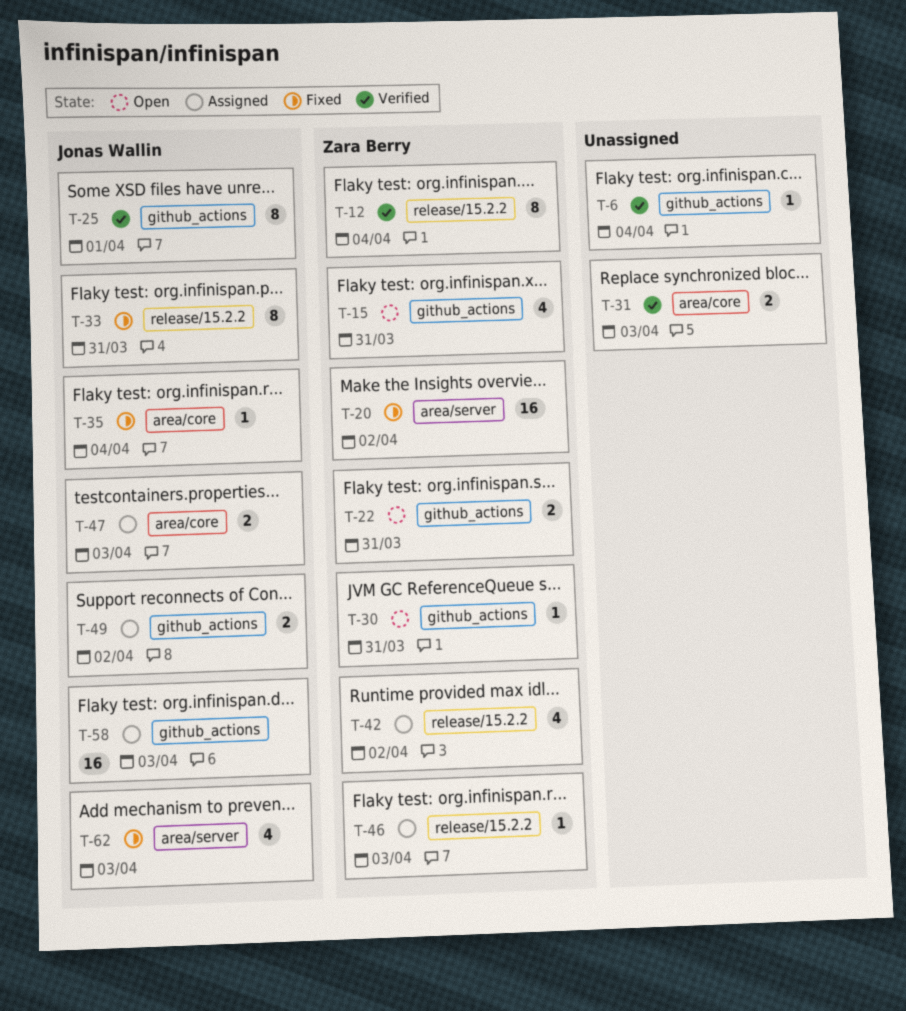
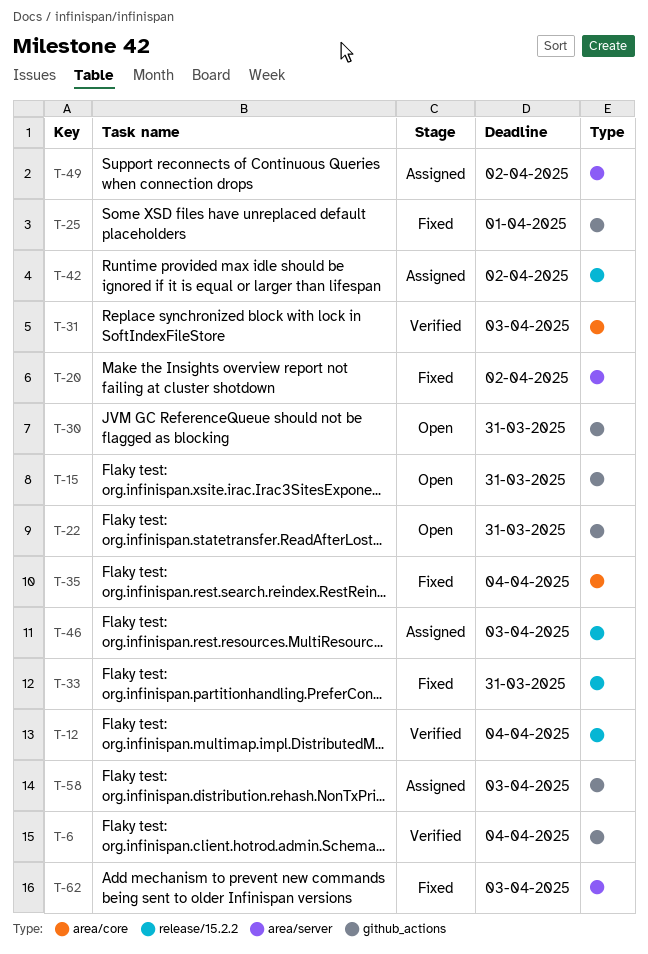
T-25, status: Verified -> Fixed
T-47: present -> none
T-49, label: github_actions -> area/server

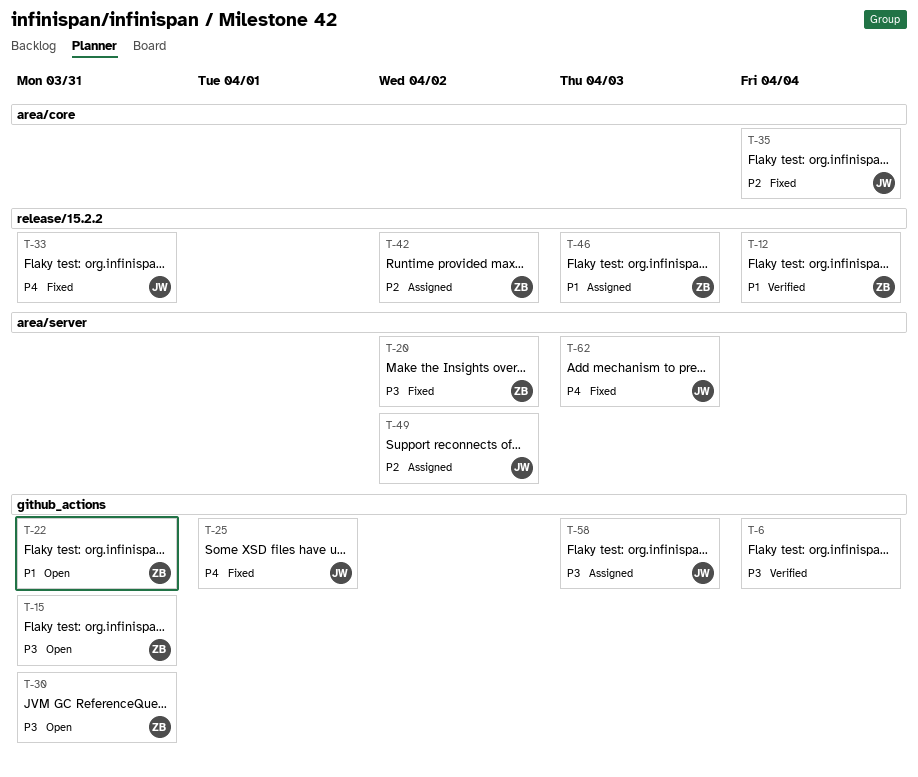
T-31: present -> none

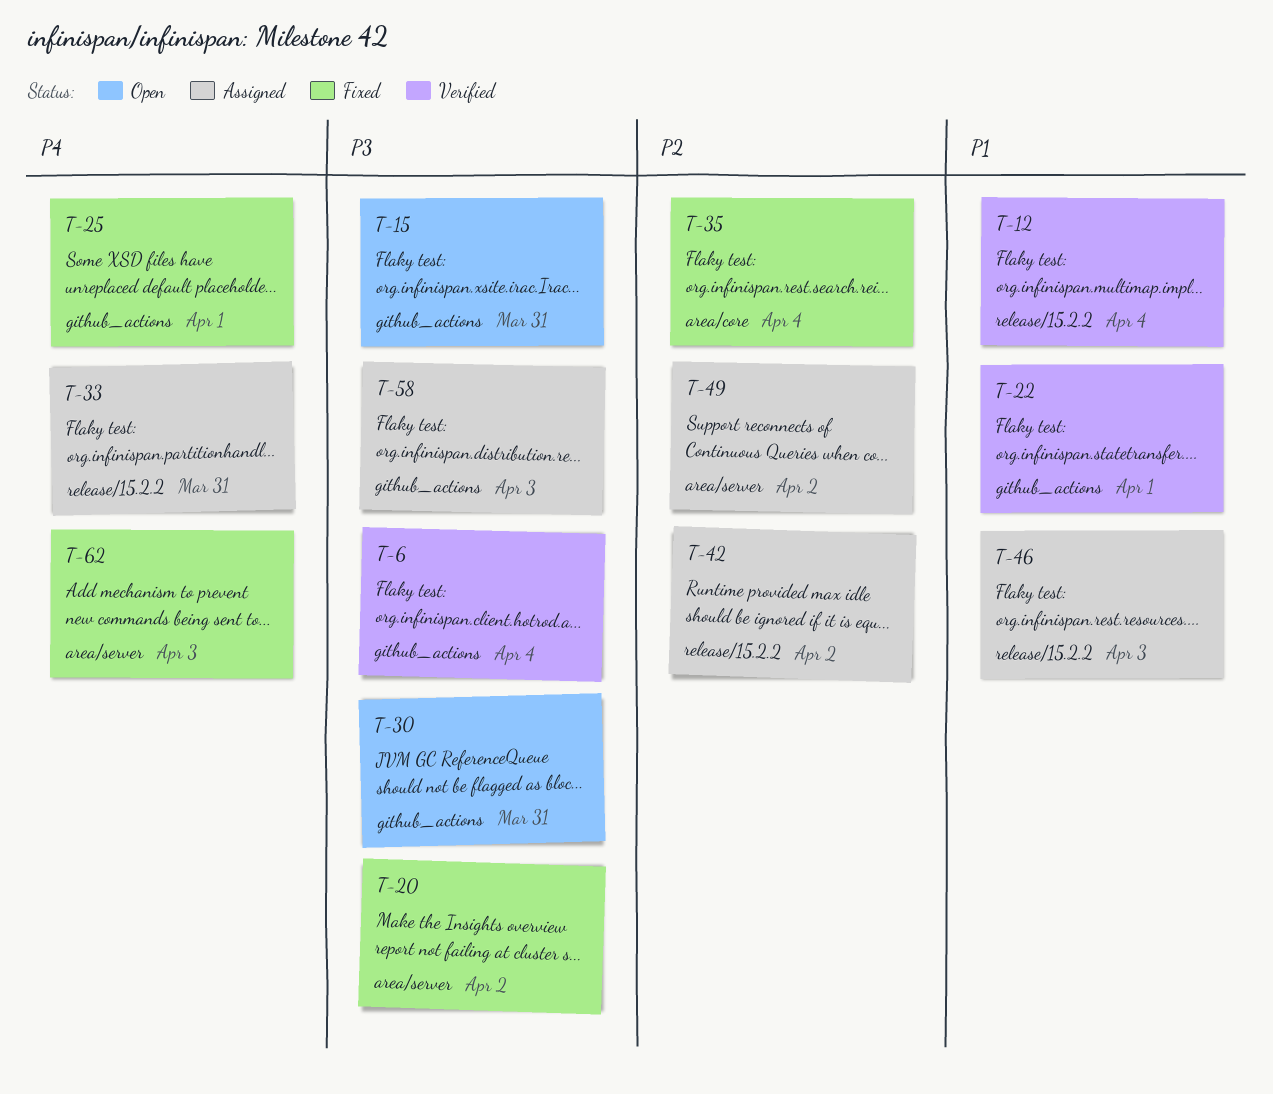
T-22, status: Open -> Verified
T-22, due: Mar 31 -> Apr 1
T-33, status: Fixed -> Assigned

